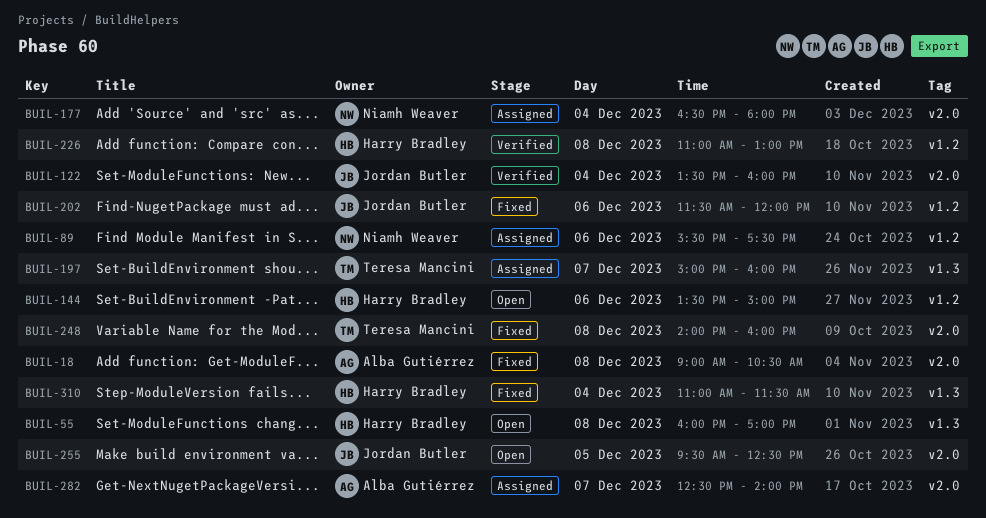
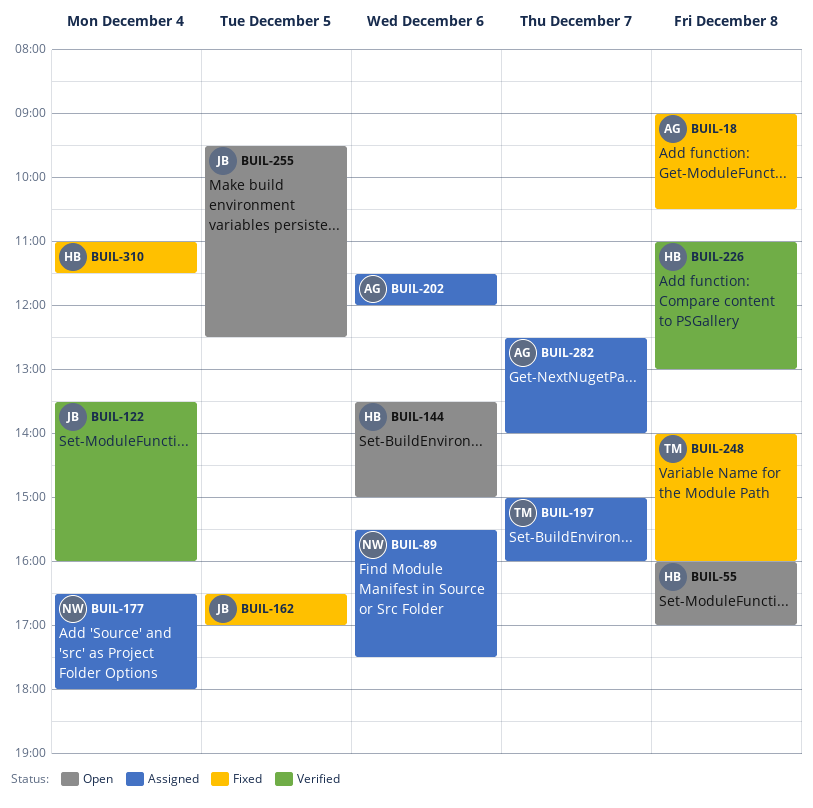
BUIL-162: none -> present
BUIL-202, status: Fixed -> Assigned
BUIL-202, owner: Jordan Butler -> Alba Gutiérrez

